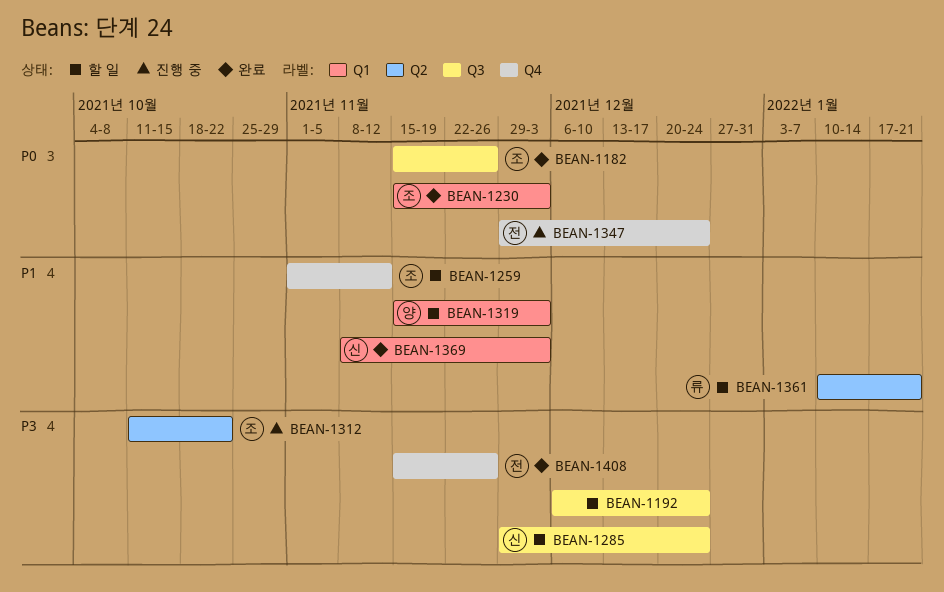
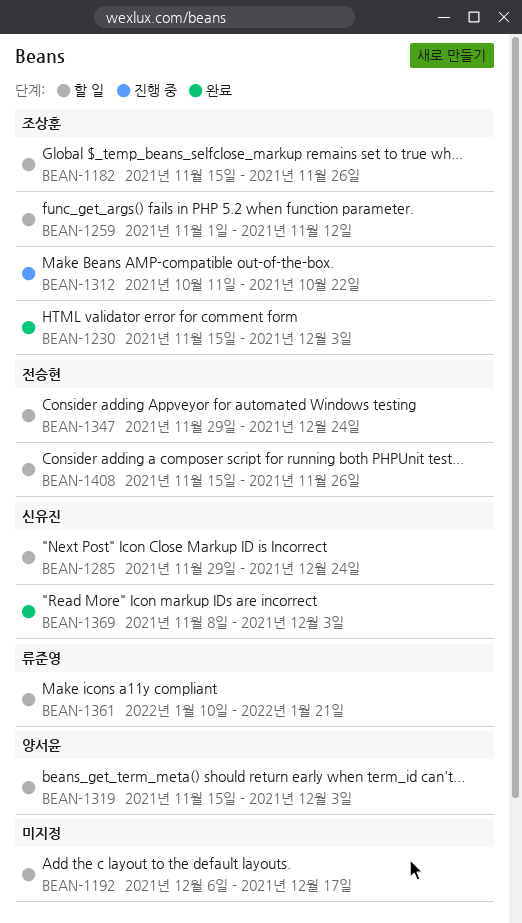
BEAN-1182, status: 완료 -> 할 일
BEAN-1192, due: Dec 24 -> Dec 17
BEAN-1347, status: 진행 중 -> 할 일
BEAN-1408, status: 완료 -> 할 일

